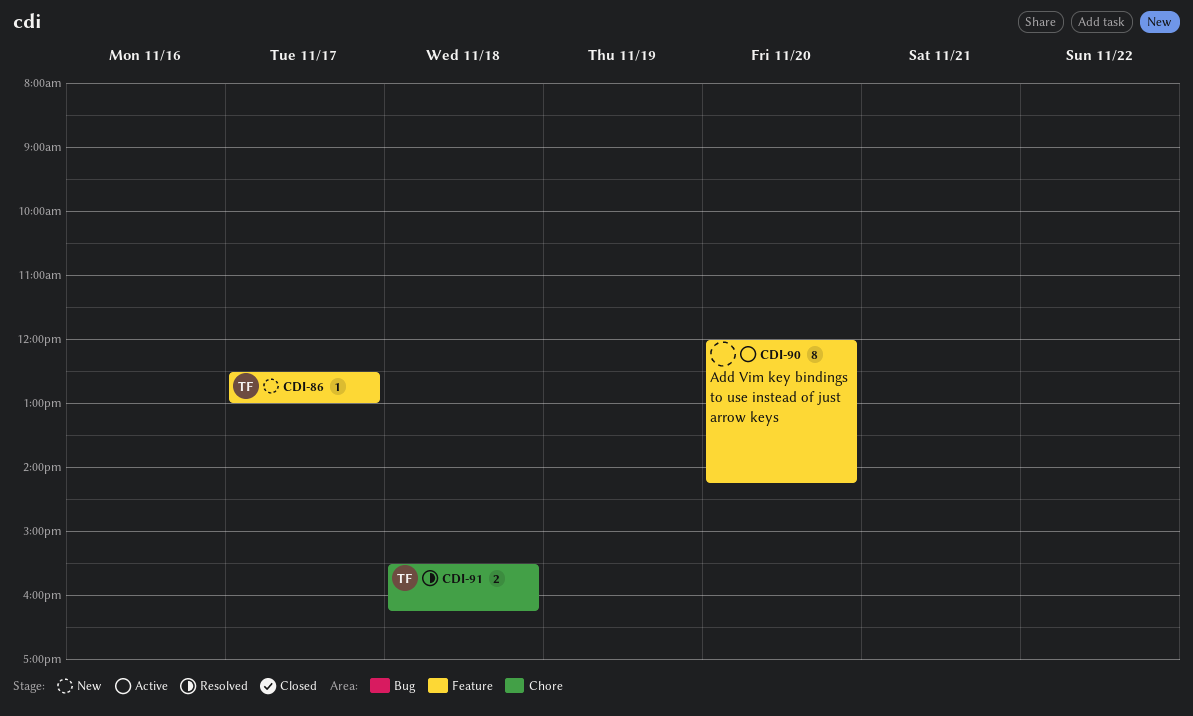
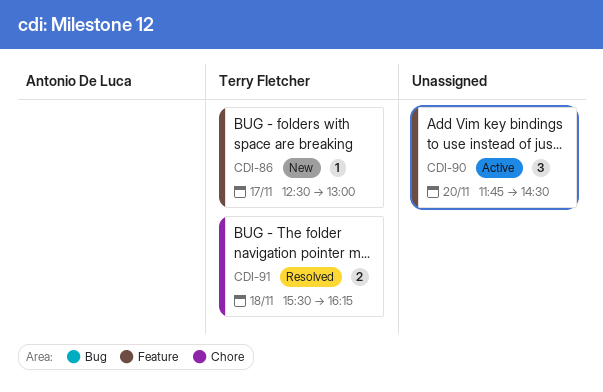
CDI-90, estimate: 8 -> 3
CDI-90, begins: 12:00 -> 11:45
CDI-90, ends: 14:15 -> 14:30

